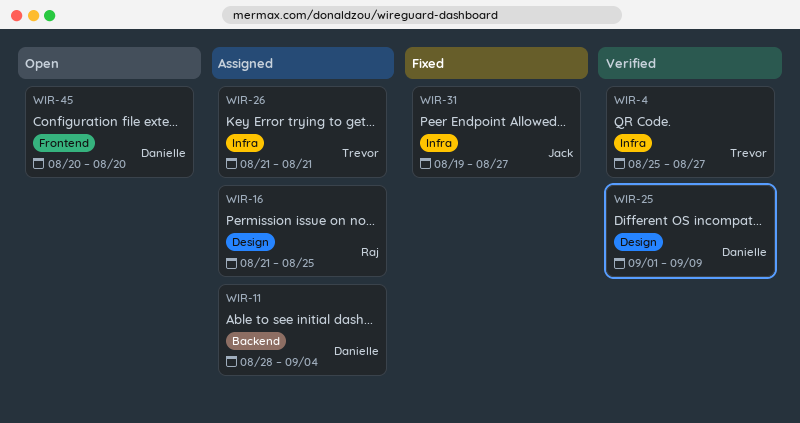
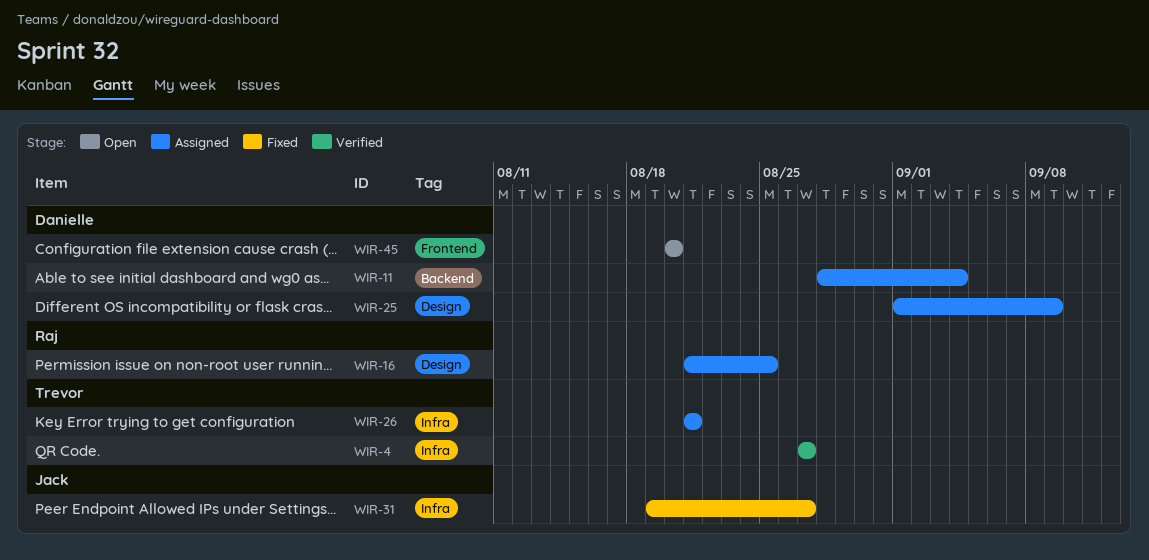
WIR-4, start: Aug 25 -> Aug 27
WIR-25, status: Verified -> Assigned

